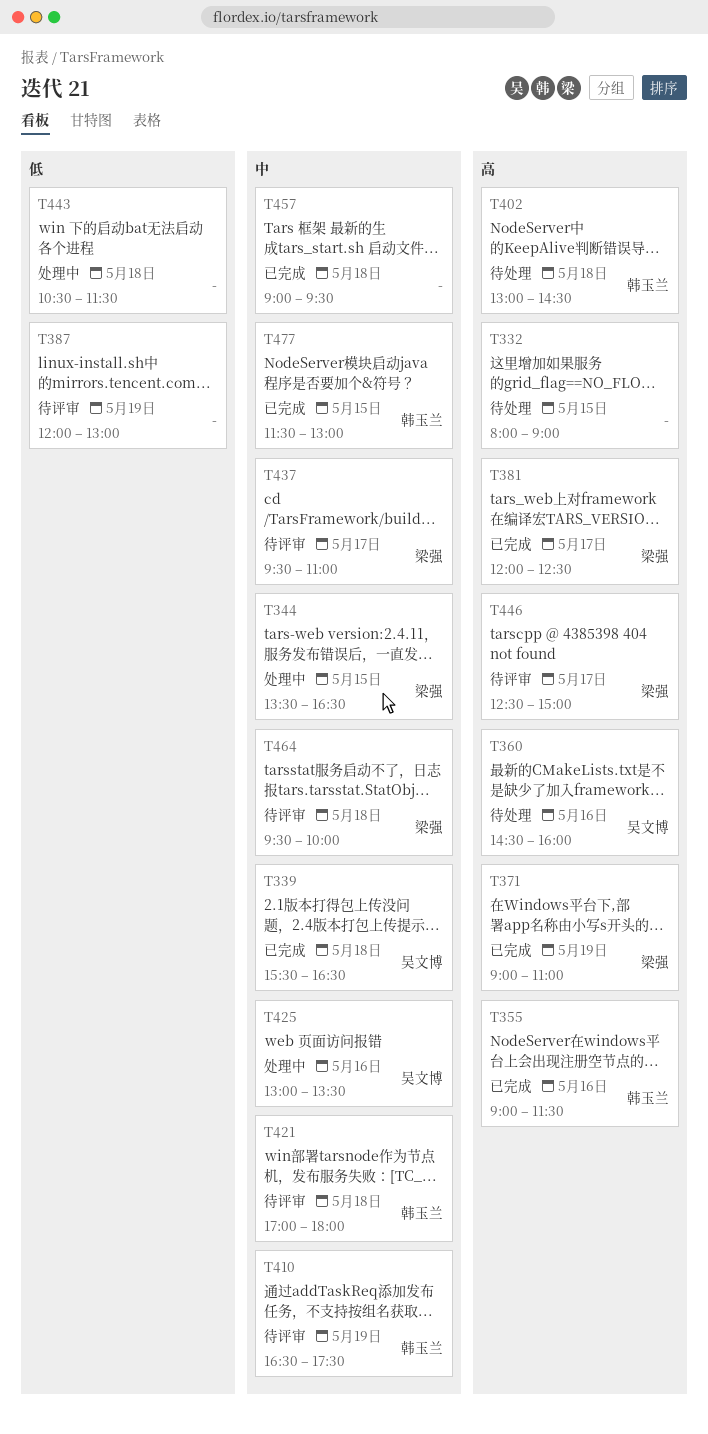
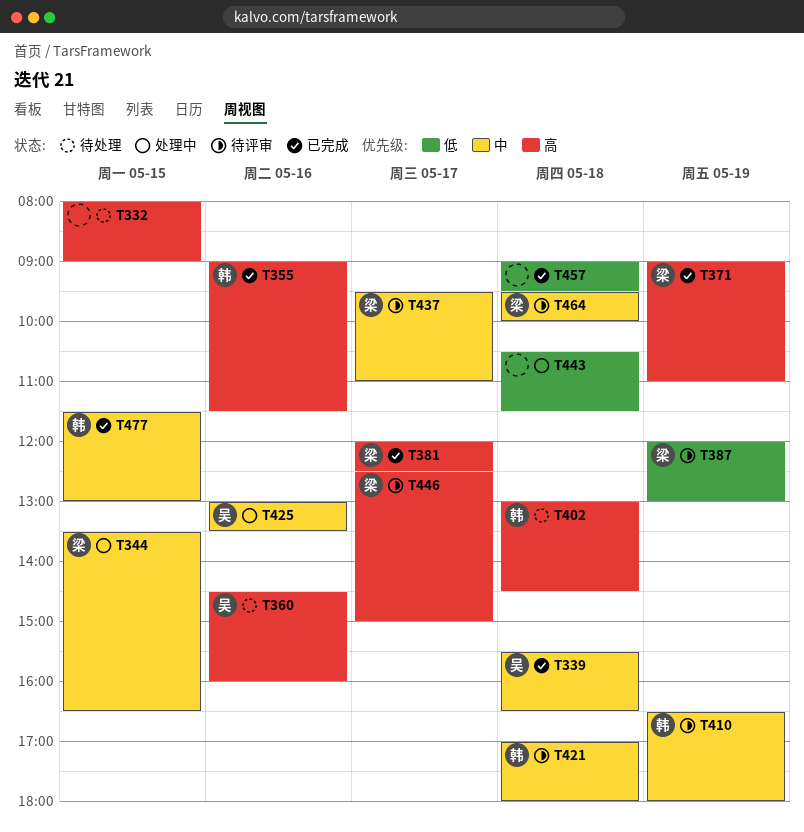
T387, owner: none -> 梁强
T410, ends: 17:30 -> 18:00
T457, priority: 中 -> 低

